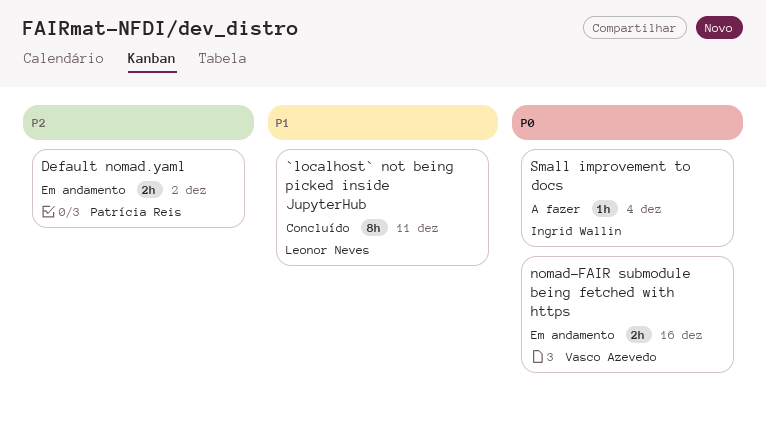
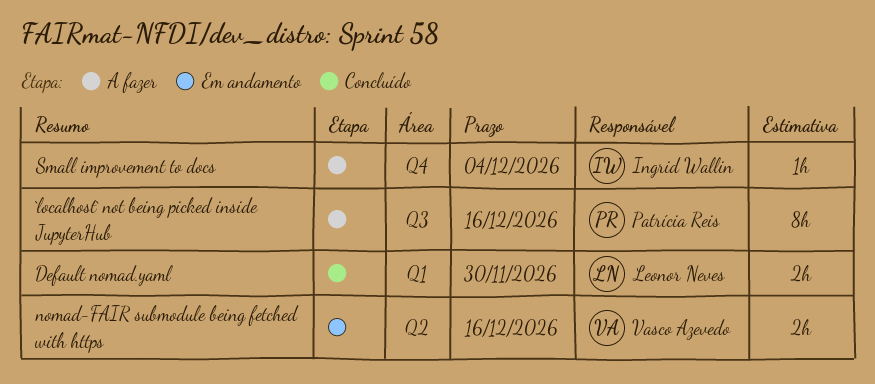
`localhost` not being picked inside JupyterHub, status: Concluído -> A fazer
`localhost` not being picked inside JupyterHub, owner: Leonor Neves -> Patrícia Reis
`localhost` not being picked inside JupyterHub, due: Dec 11 -> Dec 16
Default nomad.yaml, status: Em andamento -> Concluído
Default nomad.yaml, owner: Patrícia Reis -> Leonor Neves
Default nomad.yaml, due: Dec 2 -> Nov 30

